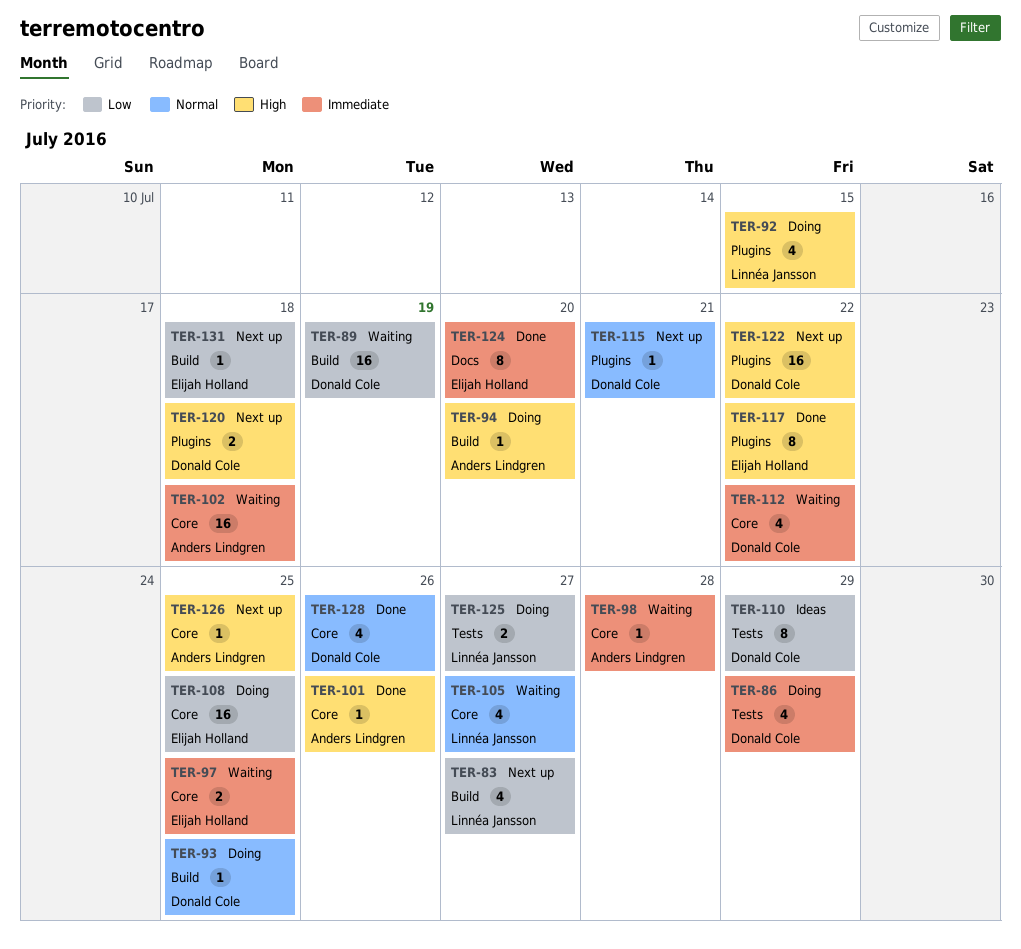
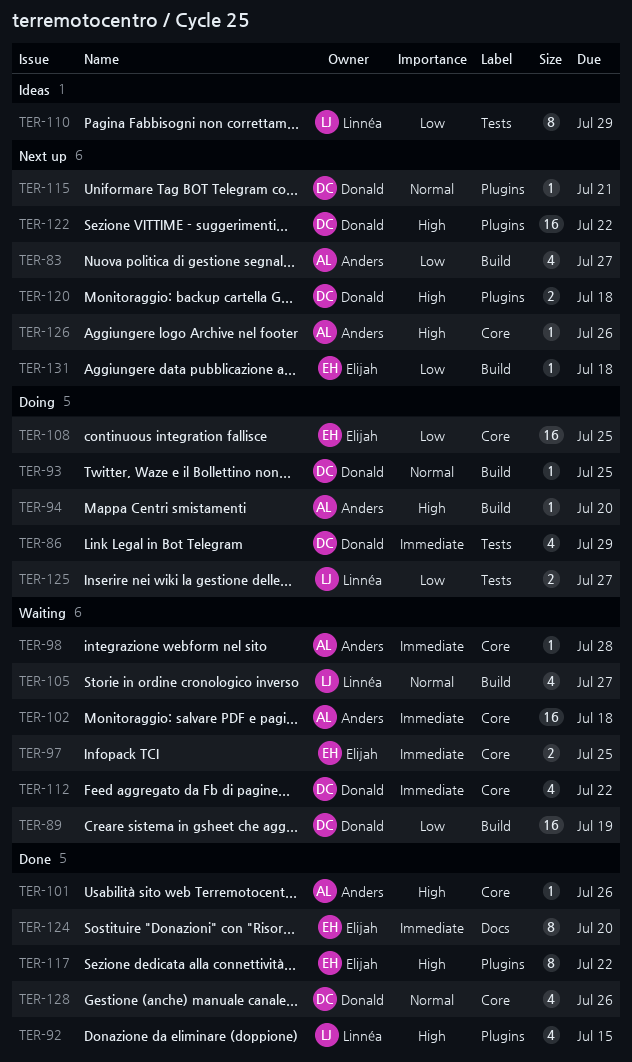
TER-83, owner: Linnéa Jansson -> Anders Lindgren
TER-92, status: Doing -> Done
TER-105, label: Core -> Build
TER-110, owner: Donald Cole -> Linnéa Jansson
TER-126, due: Jul 25 -> Jul 26

